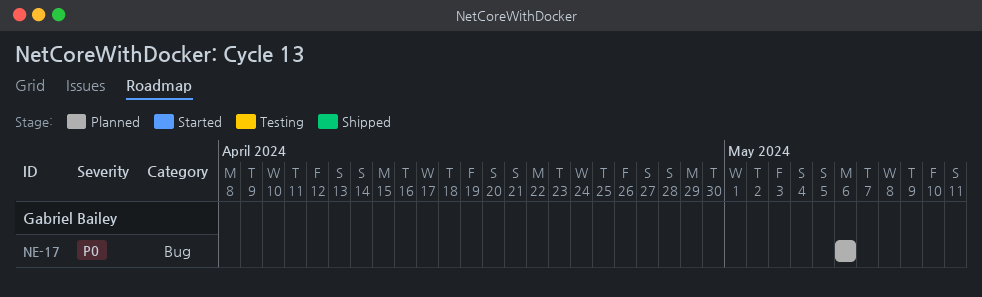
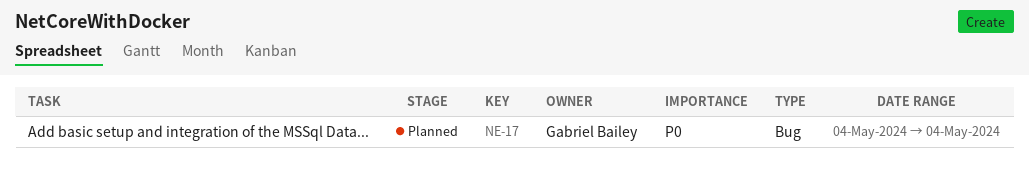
NE-17, start: May 6 -> May 4
NE-17, due: May 6 -> May 4

